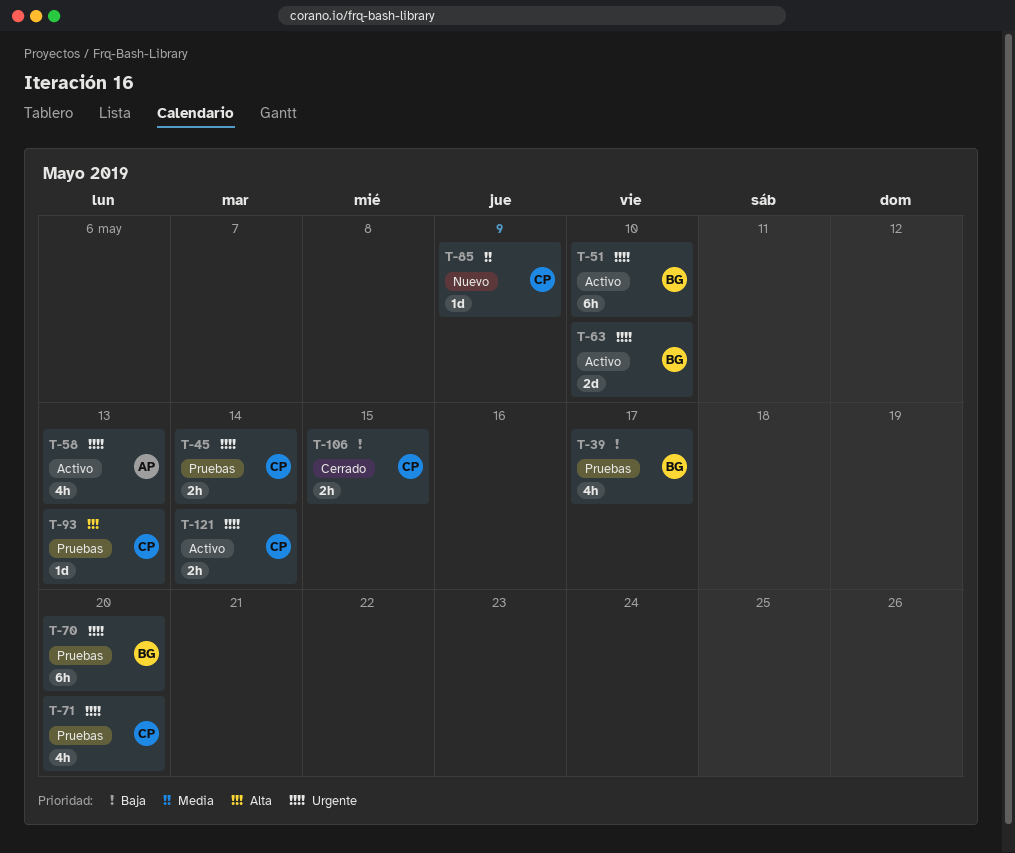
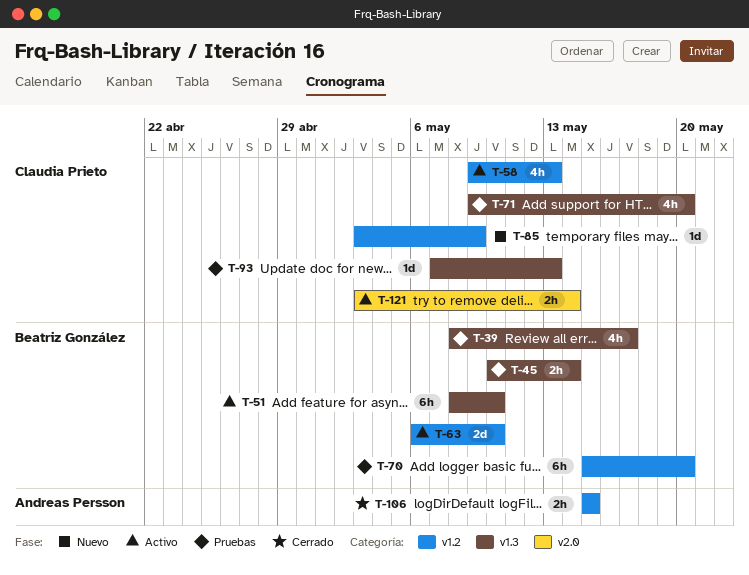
T-45, owner: Claudia Prieto -> Beatriz González
T-58, owner: Andreas Persson -> Claudia Prieto
T-106, owner: Claudia Prieto -> Andreas Persson

